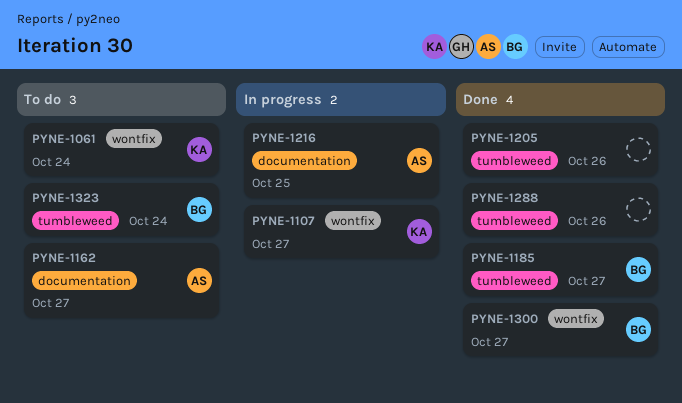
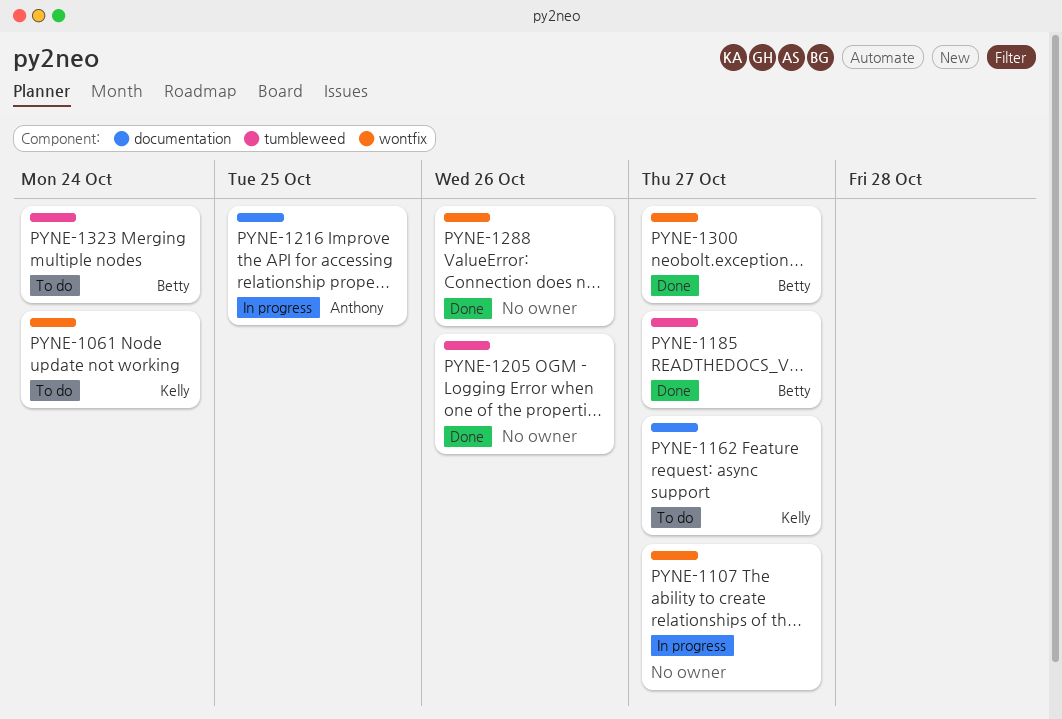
PYNE-1107, owner: Kelly -> none
PYNE-1162, owner: Anthony -> Kelly
PYNE-1288, label: tumbleweed -> wontfix

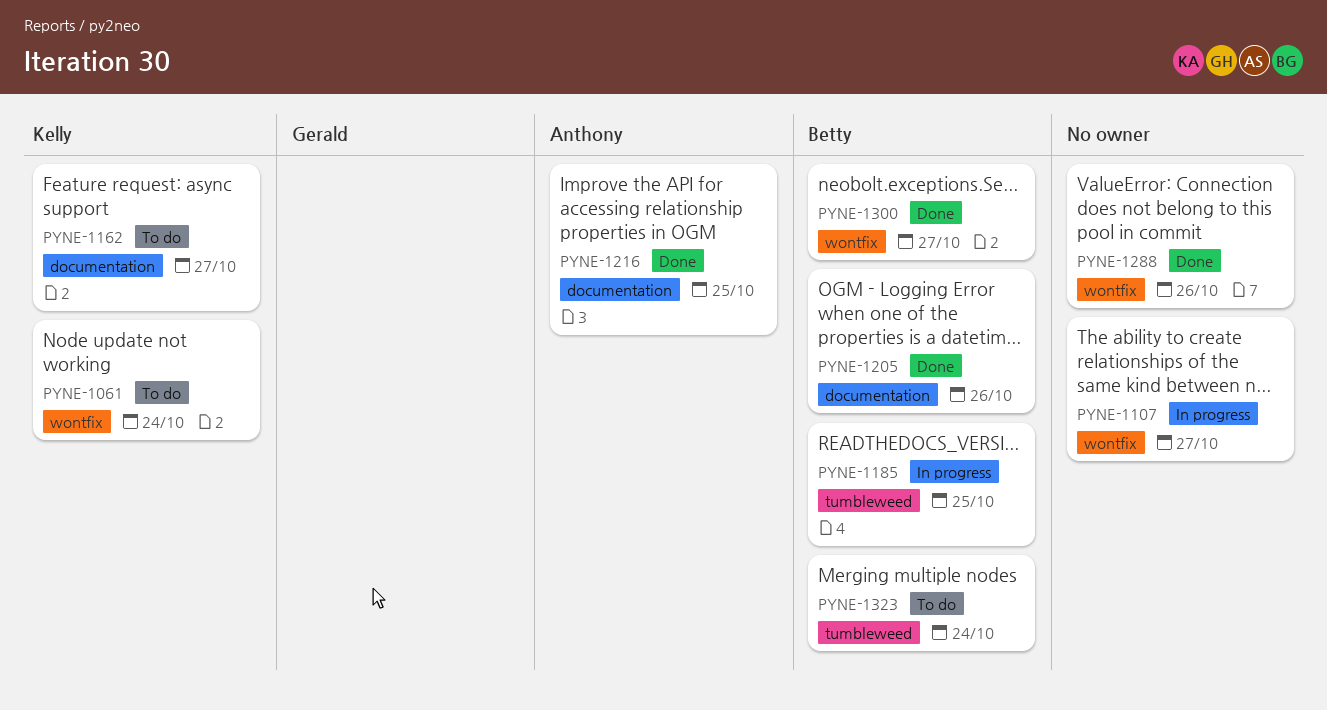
PYNE-1185, status: Done -> In progress
PYNE-1185, due: Oct 27 -> Oct 25
PYNE-1205, owner: none -> Betty
PYNE-1205, label: tumbleweed -> documentation
PYNE-1216, status: In progress -> Done

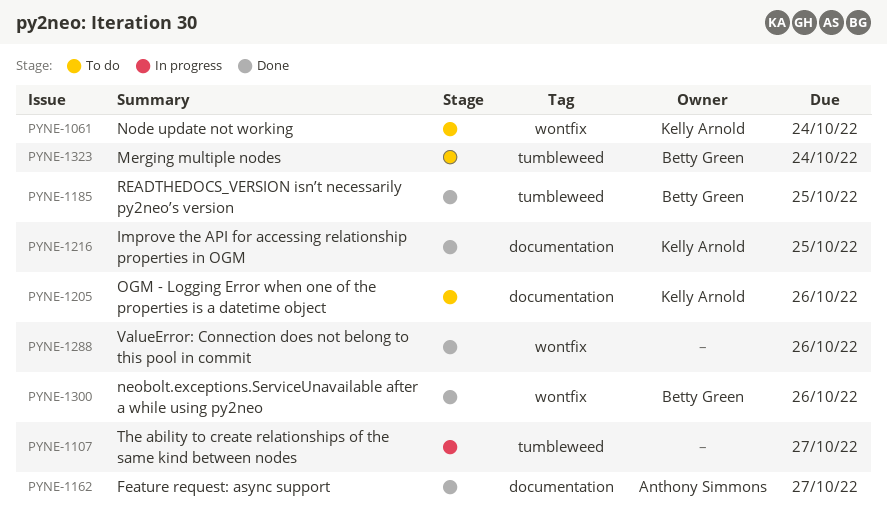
PYNE-1107, label: wontfix -> tumbleweed
PYNE-1162, status: To do -> Done
PYNE-1162, owner: Kelly Arnold -> Anthony Simmons
PYNE-1185, status: In progress -> Done
PYNE-1205, status: Done -> To do
PYNE-1205, owner: Betty Green -> Kelly Arnold
PYNE-1216, owner: Anthony Simmons -> Kelly Arnold
PYNE-1300, due: Oct 27 -> Oct 26

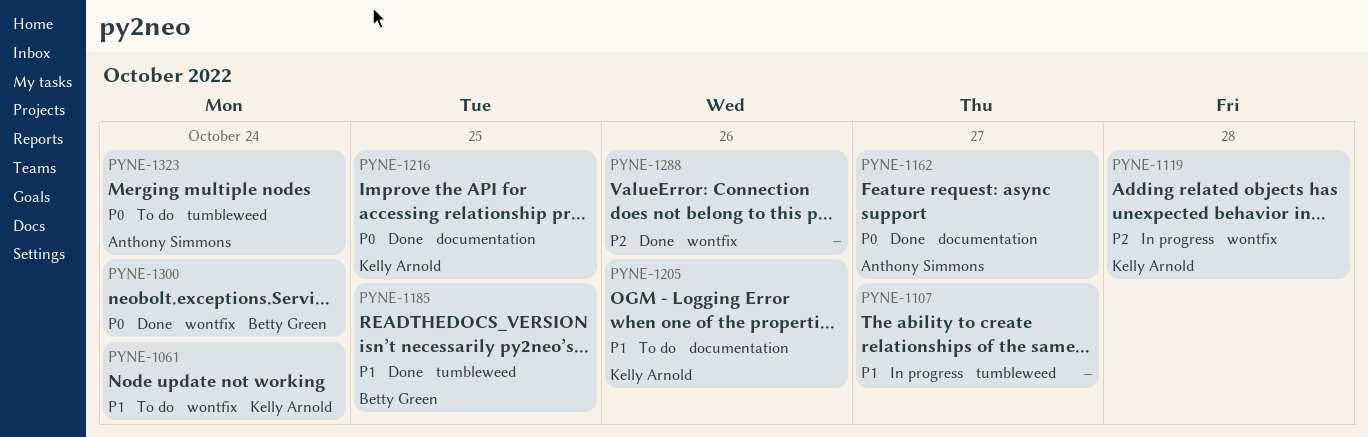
PYNE-1119: none -> present
PYNE-1300, due: Oct 26 -> Oct 24
PYNE-1323, owner: Betty Green -> Anthony Simmons

